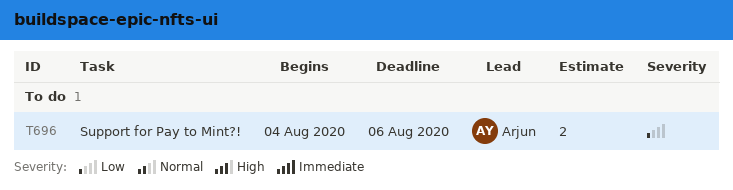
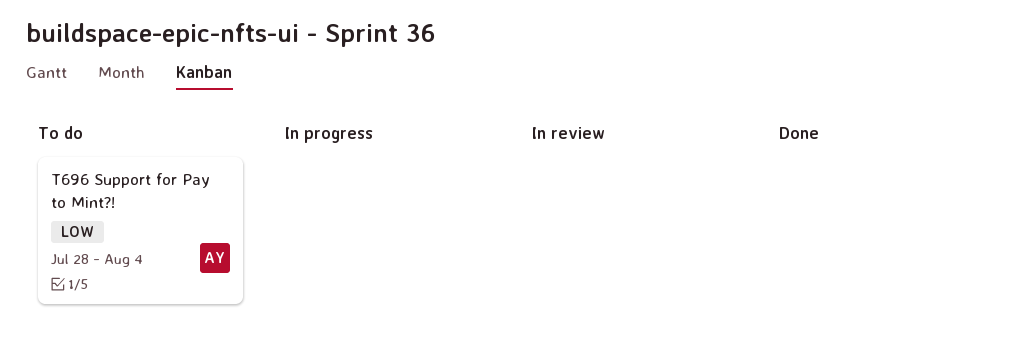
T696, start: Aug 4 -> Jul 28
T696, due: Aug 6 -> Aug 4

